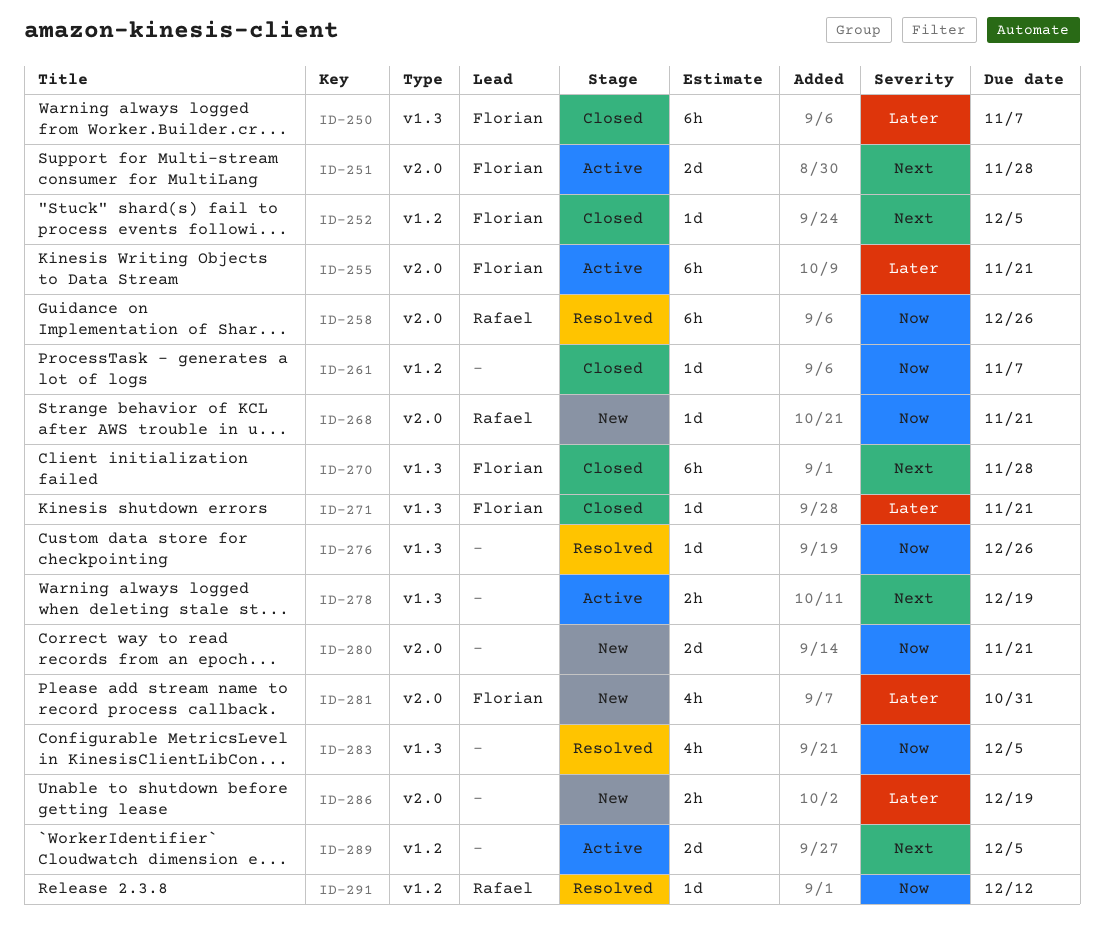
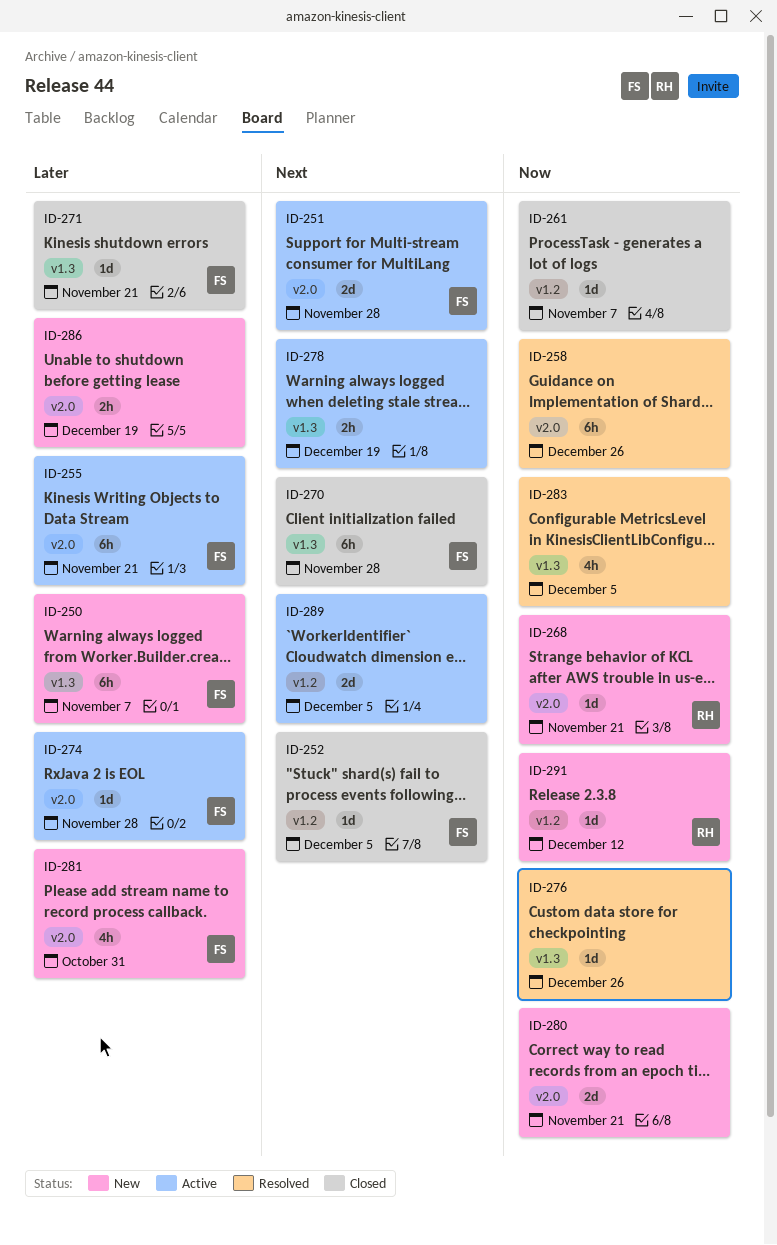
ID-250, status: Closed -> New
ID-258, owner: Rafael -> none
ID-274: none -> present
ID-291, status: Resolved -> New

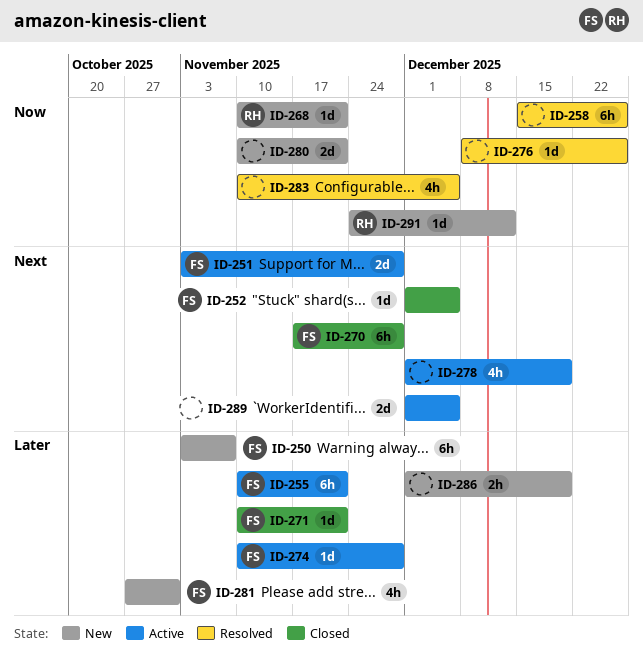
ID-261: present -> none
ID-278, estimate: 2h -> 4h

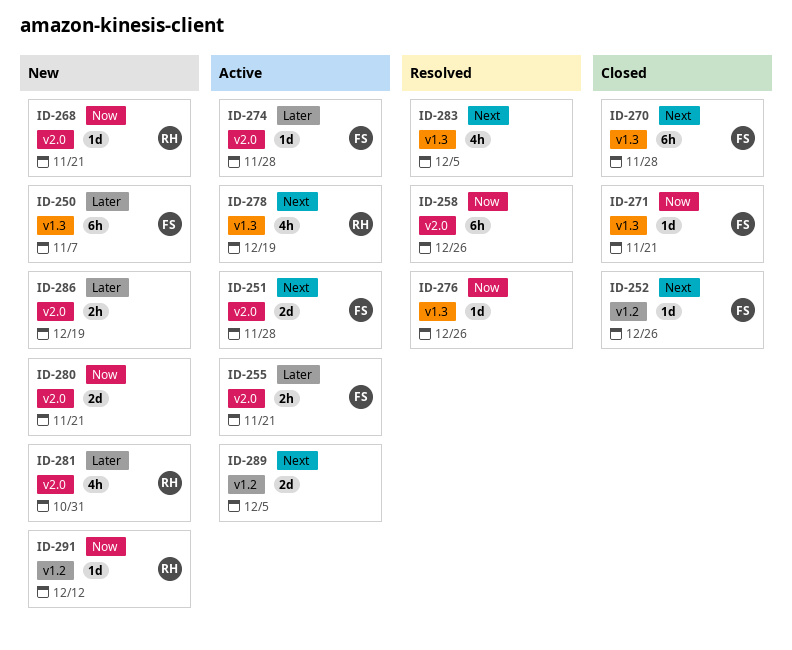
ID-252, due: Dec 5 -> Dec 26
ID-255, estimate: 6h -> 2h
ID-271, priority: Later -> Now
ID-278, owner: none -> RH
ID-281, owner: FS -> RH
ID-283, priority: Now -> Next

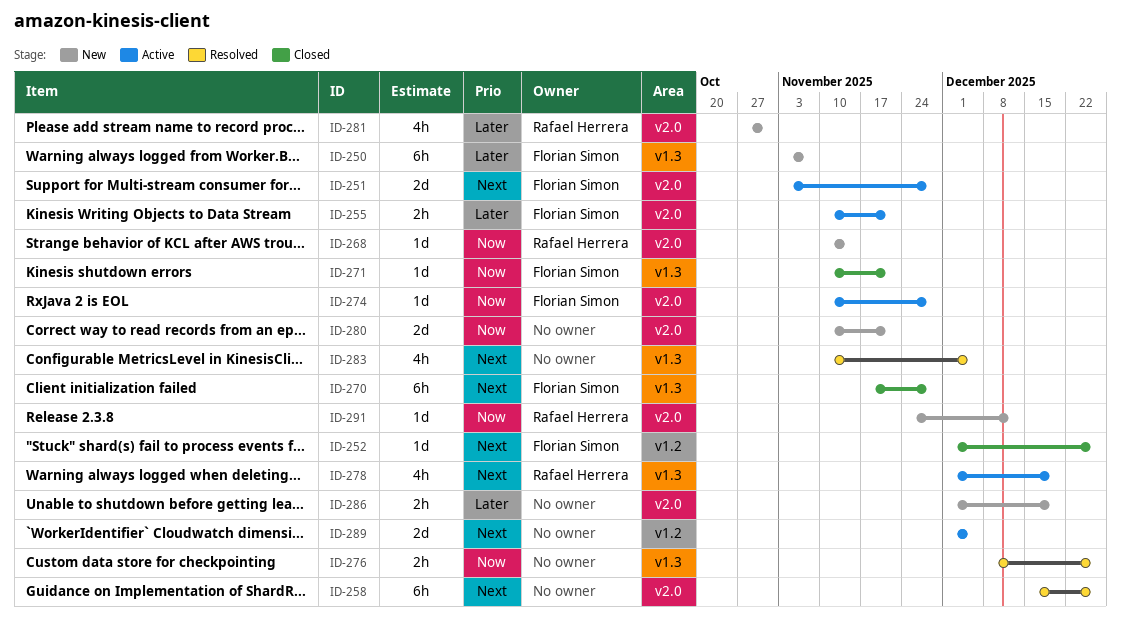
ID-258, priority: Now -> Next
ID-268, due: Nov 21 -> Nov 14
ID-274, priority: Later -> Now
ID-276, estimate: 1d -> 2h
ID-291, label: v1.2 -> v2.0

